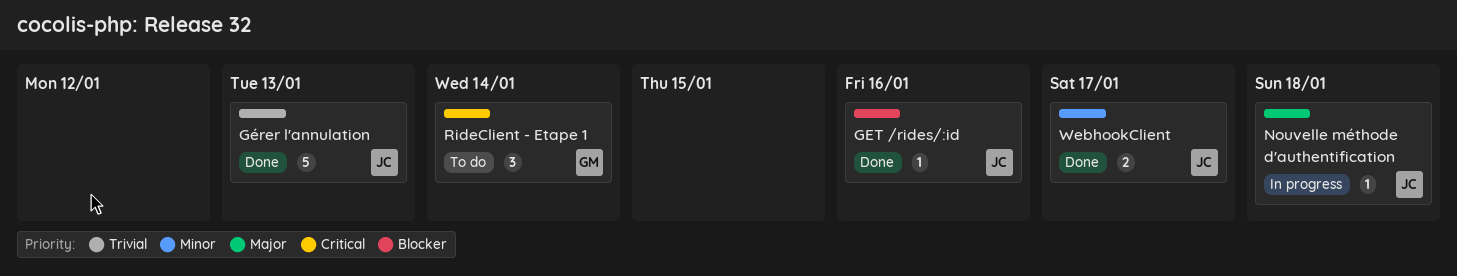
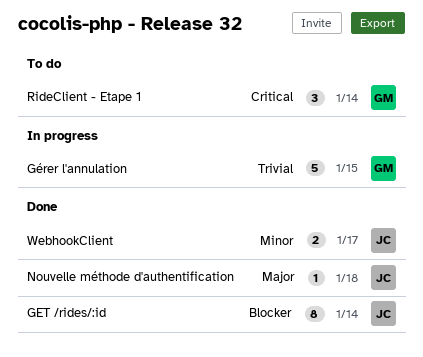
GET /rides/:id, estimate: 1 -> 8
GET /rides/:id, due: Jan 16 -> Jan 14
Gérer l'annulation, status: Done -> In progress
Gérer l'annulation, owner: JC -> GM
Gérer l'annulation, due: Jan 13 -> Jan 15
Nouvelle méthode d'authentification, status: In progress -> Done

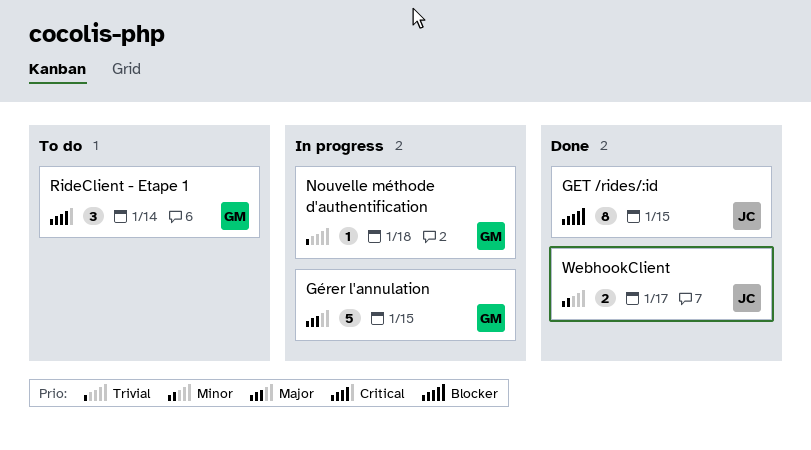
GET /rides/:id, due: Jan 14 -> Jan 15
Gérer l'annulation, priority: Trivial -> Major
Nouvelle méthode d'authentification, status: Done -> In progress
Nouvelle méthode d'authentification, owner: JC -> GM
Nouvelle méthode d'authentification, priority: Major -> Trivial

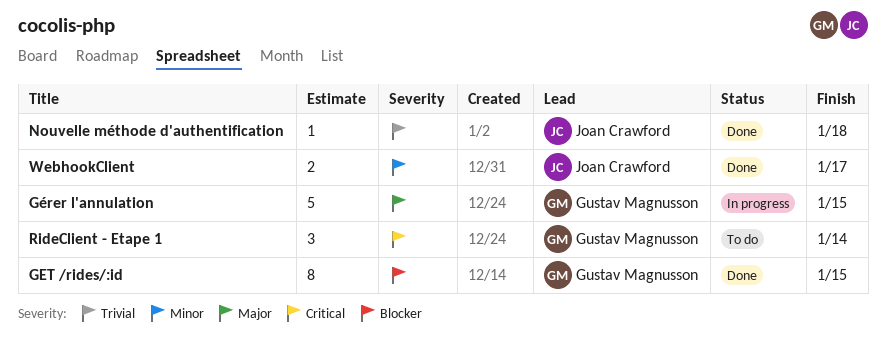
GET /rides/:id, owner: Joan Crawford -> Gustav Magnusson
Nouvelle méthode d'authentification, status: In progress -> Done
Nouvelle méthode d'authentification, owner: Gustav Magnusson -> Joan Crawford

